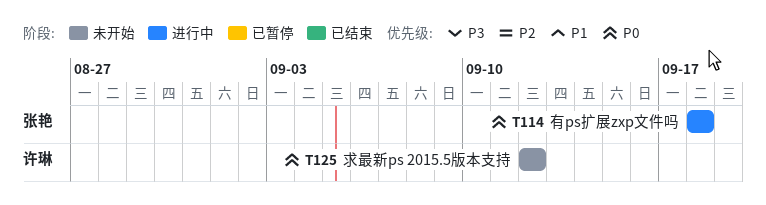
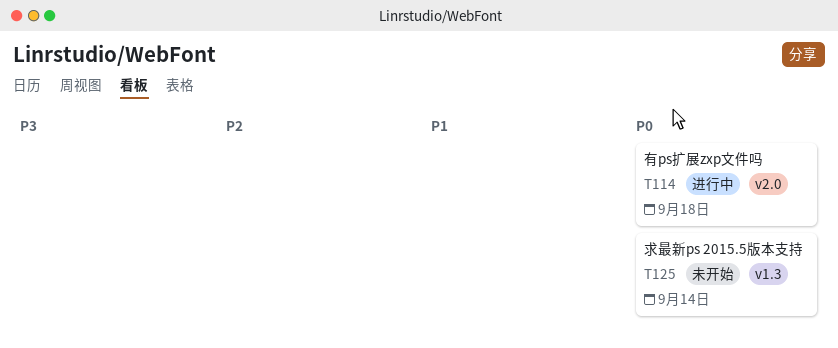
T125, due: Sep 12 -> Sep 14

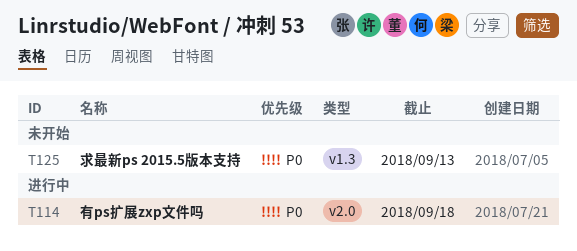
T125, due: Sep 14 -> Sep 13

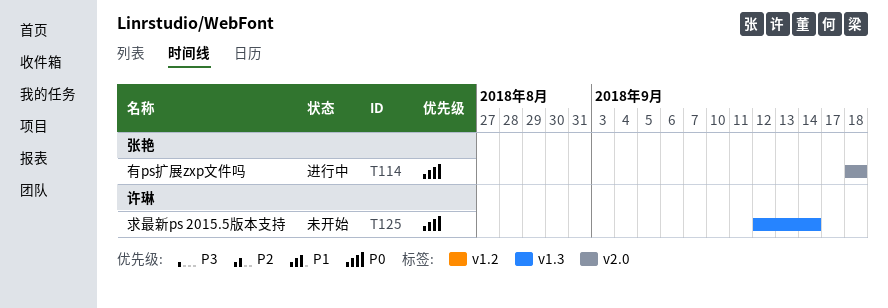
T125, due: Sep 13 -> Sep 14

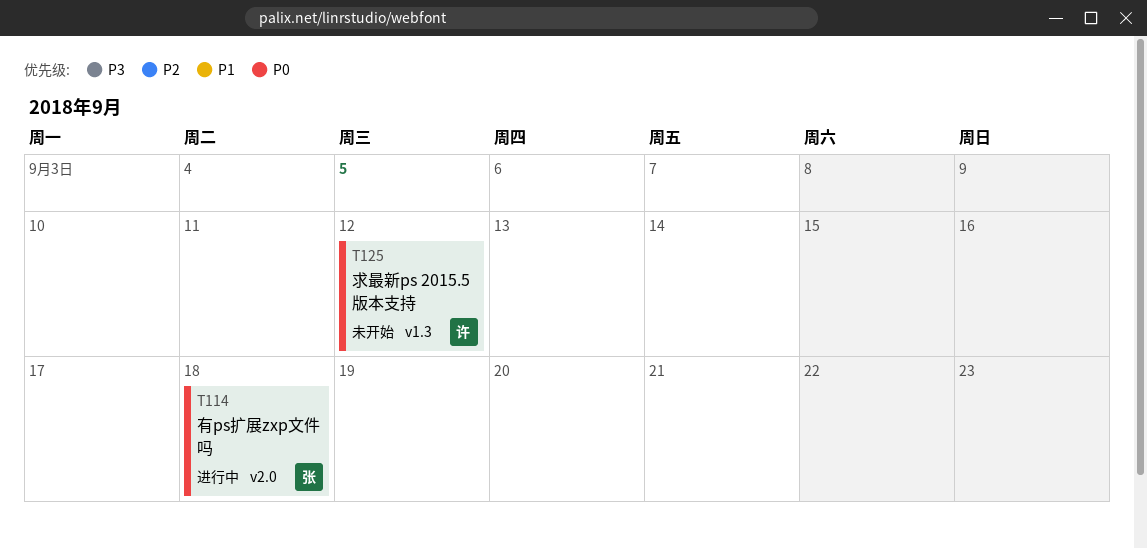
T125, due: Sep 14 -> Sep 12

